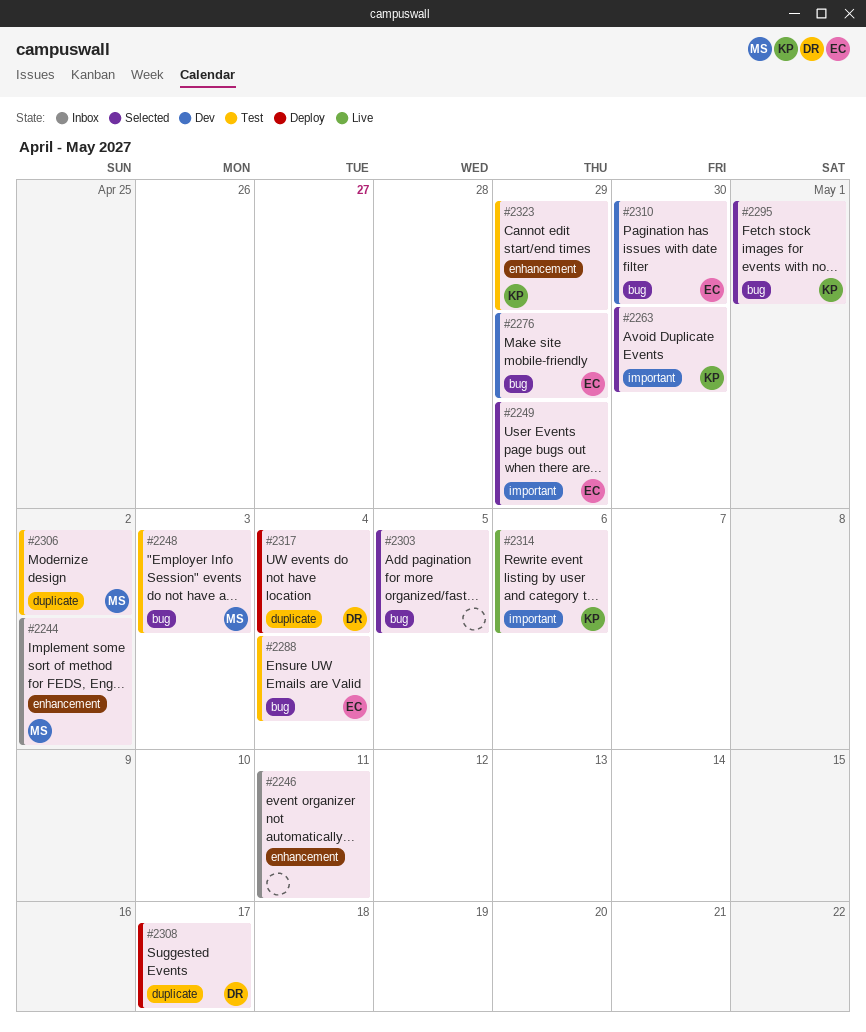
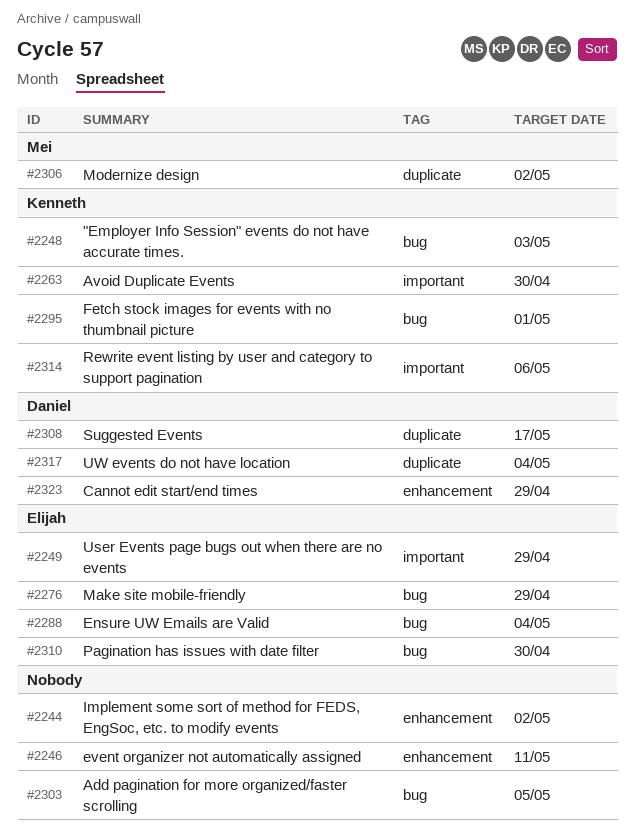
#2244, owner: Mei -> none
#2248, owner: Mei -> Kenneth
#2323, owner: Kenneth -> Daniel

